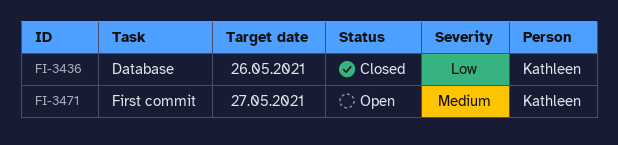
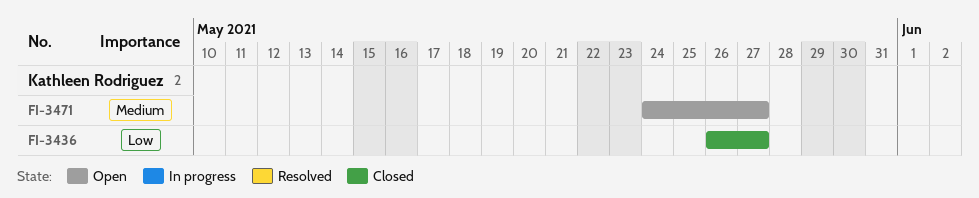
FI-3436, due: May 26 -> May 27

